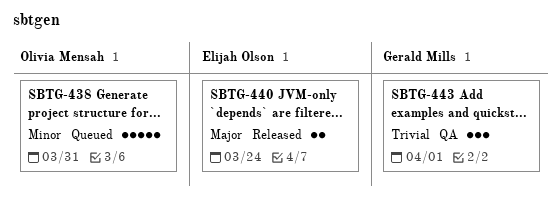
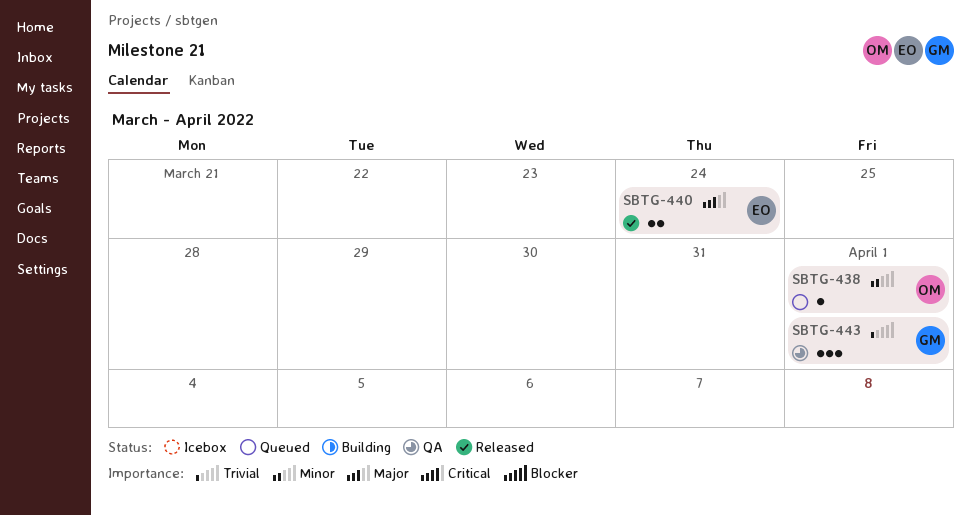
SBTG-438, estimate: 5 -> 1
SBTG-438, due: Mar 31 -> Apr 1

